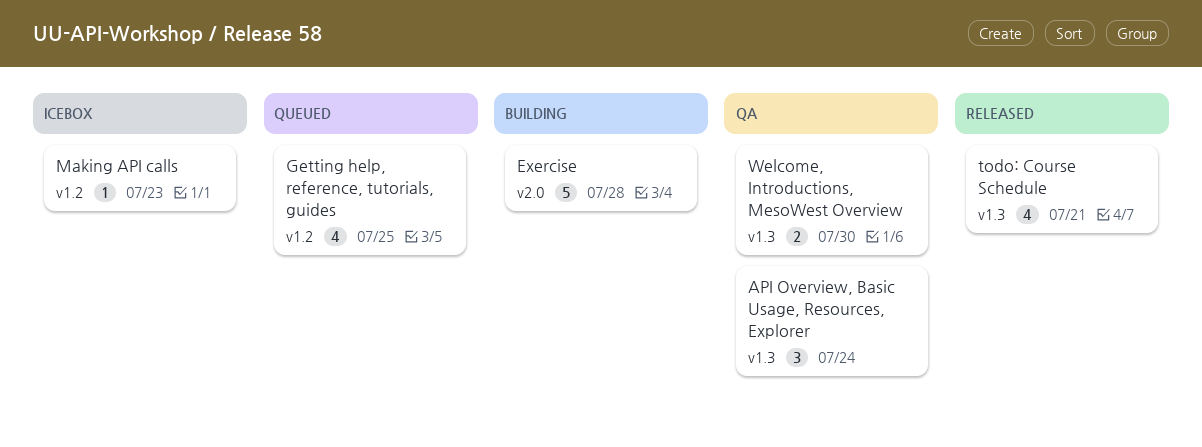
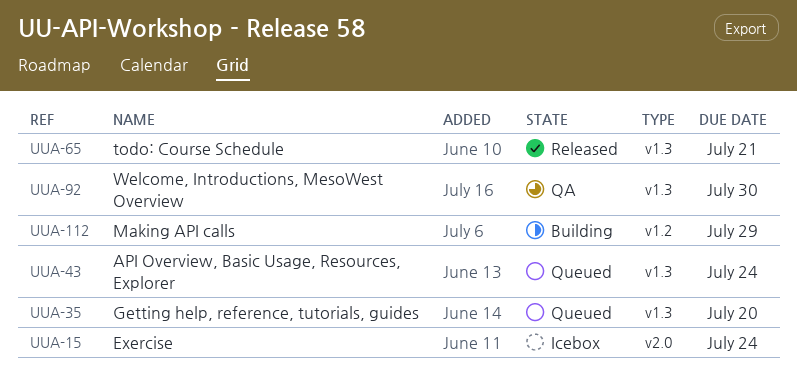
API Overview, Basic Usage, Resources, Explorer, status: QA -> Queued
Exercise, status: Building -> Icebox
Exercise, due: Jul 28 -> Jul 24
Getting help, reference, tutorials, guides, label: v1.2 -> v1.3
Getting help, reference, tutorials, guides, due: Jul 25 -> Jul 20
Making API calls, status: Icebox -> Building
Making API calls, due: Jul 23 -> Jul 29

